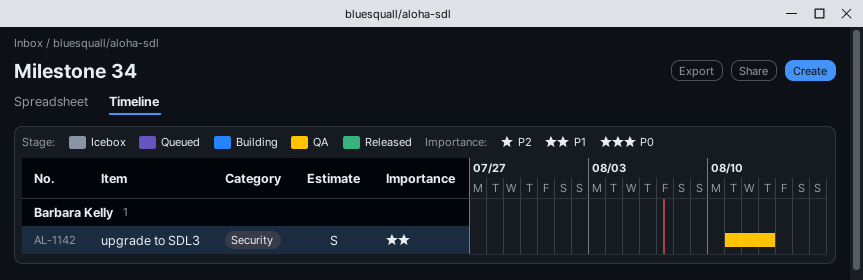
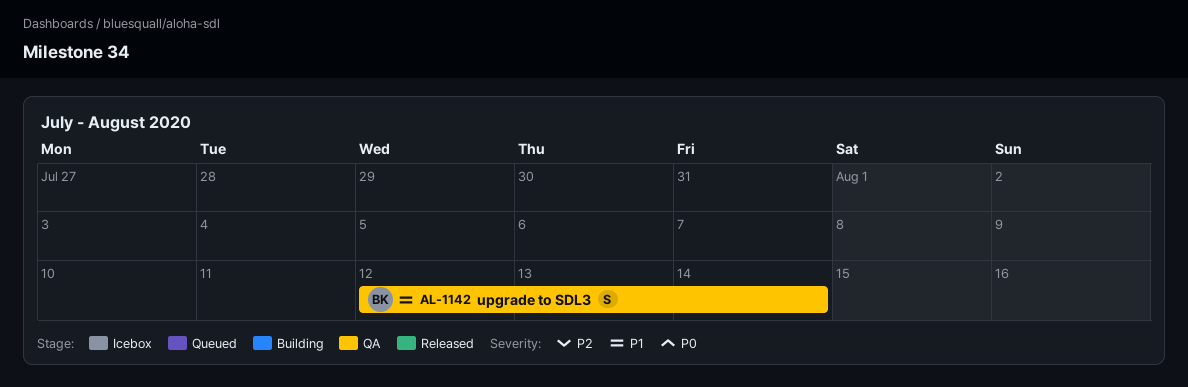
AL-1142, start: Aug 11 -> Aug 12
AL-1142, due: Aug 13 -> Aug 14

